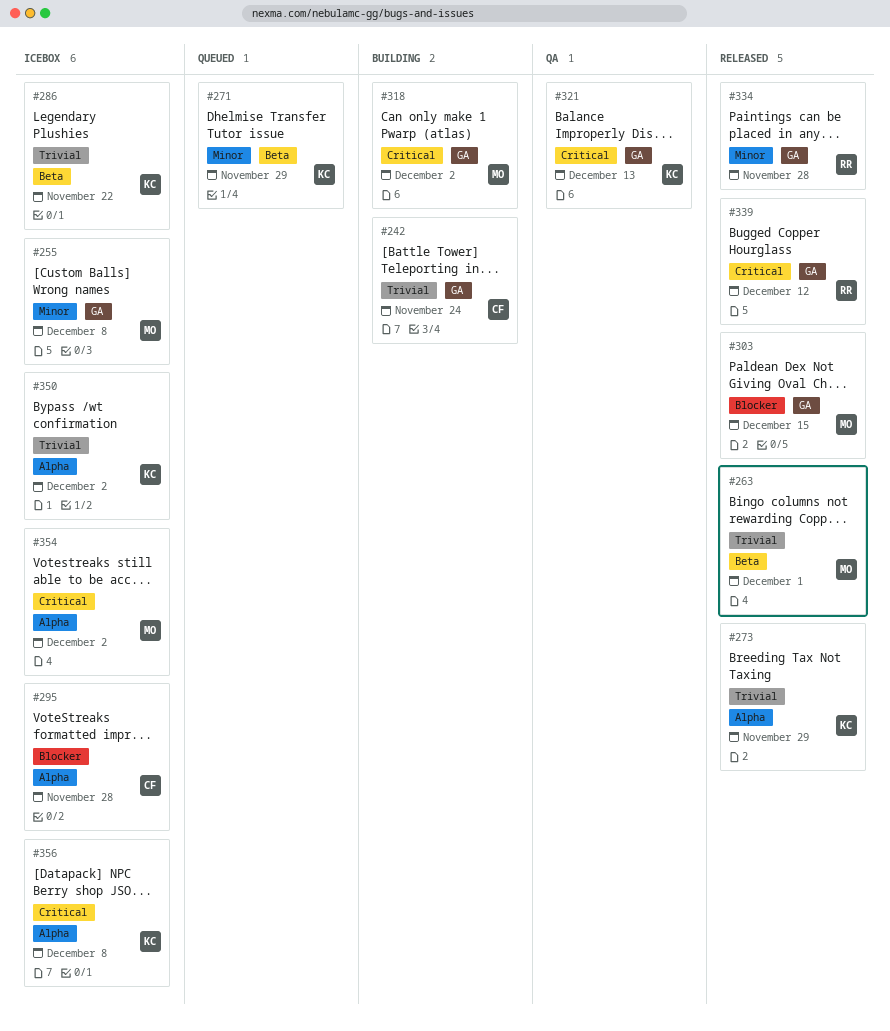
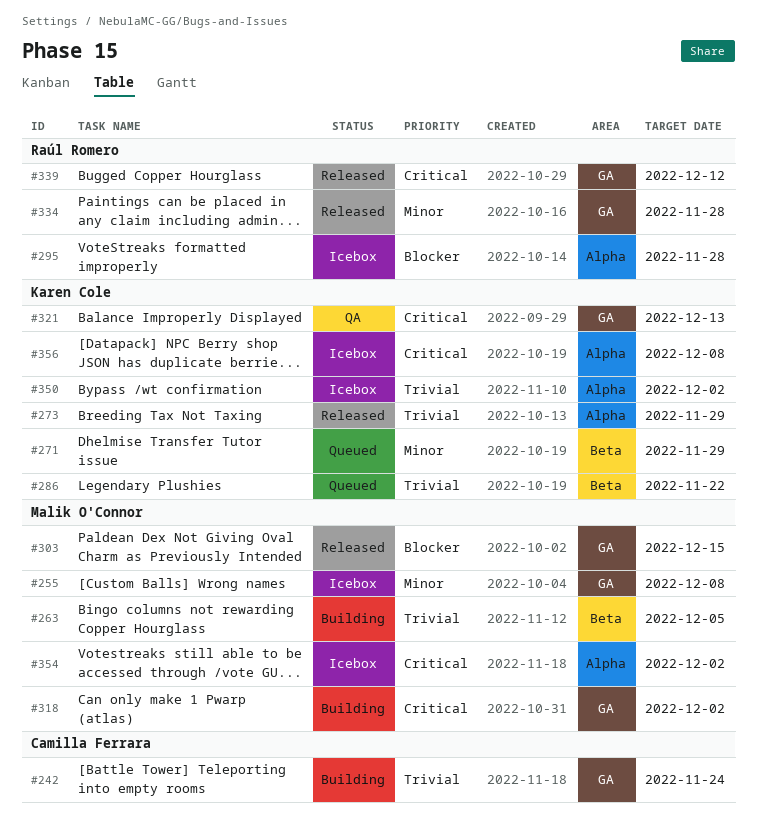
#263, status: Released -> Building
#263, due: Dec 1 -> Dec 5
#286, status: Icebox -> Queued
#295, owner: Camilla Ferrara -> Raúl Romero

